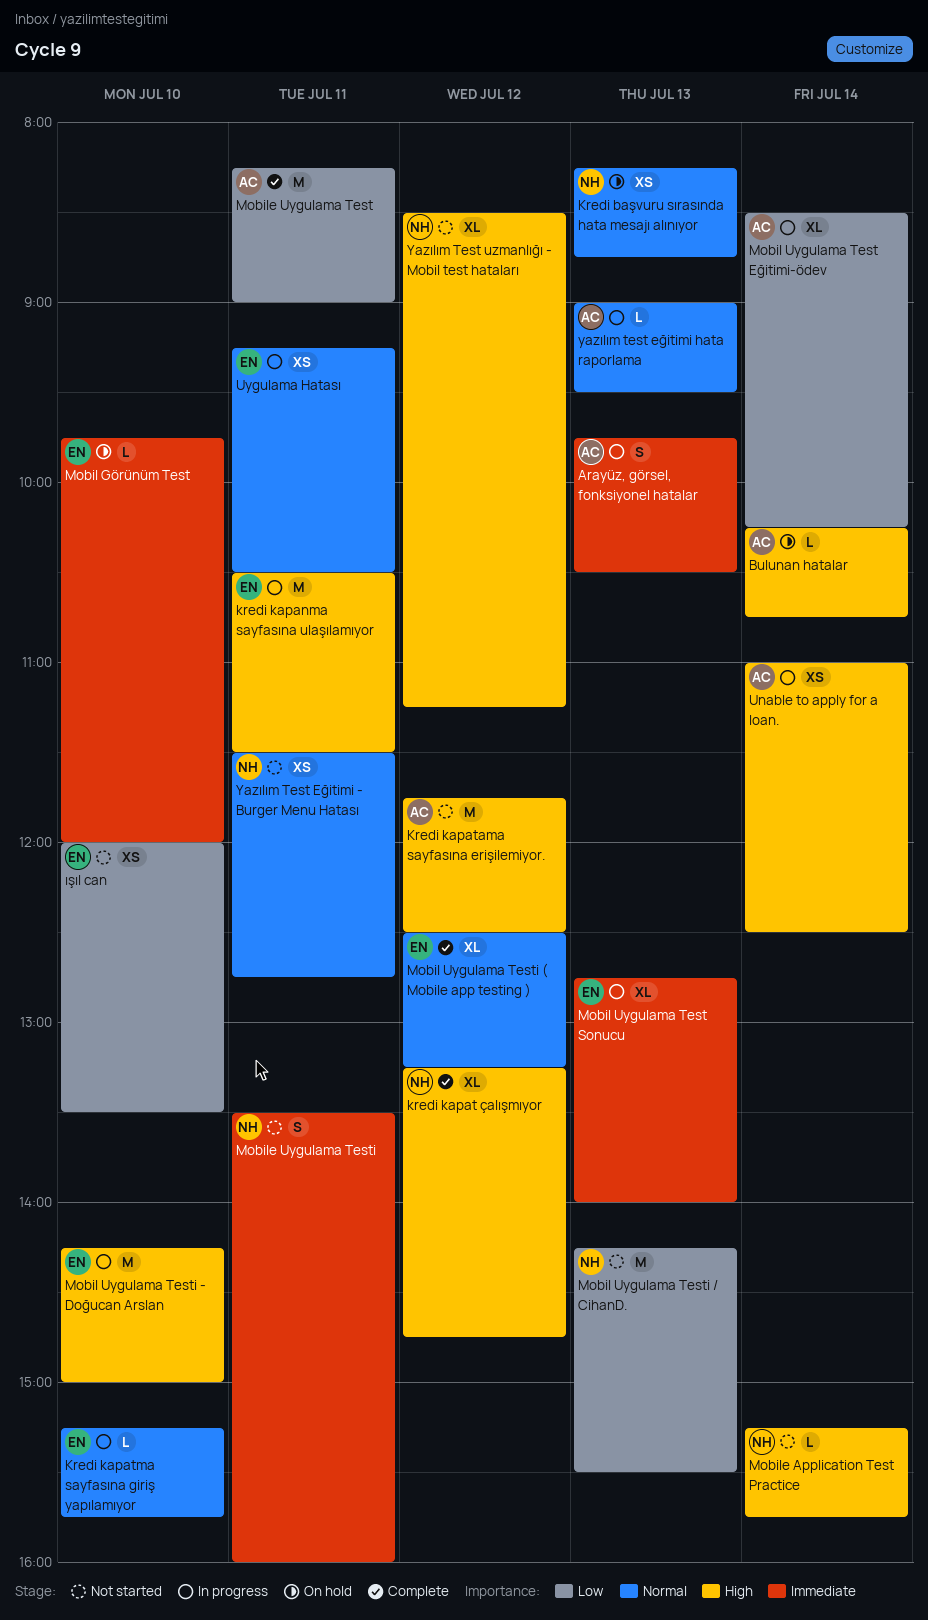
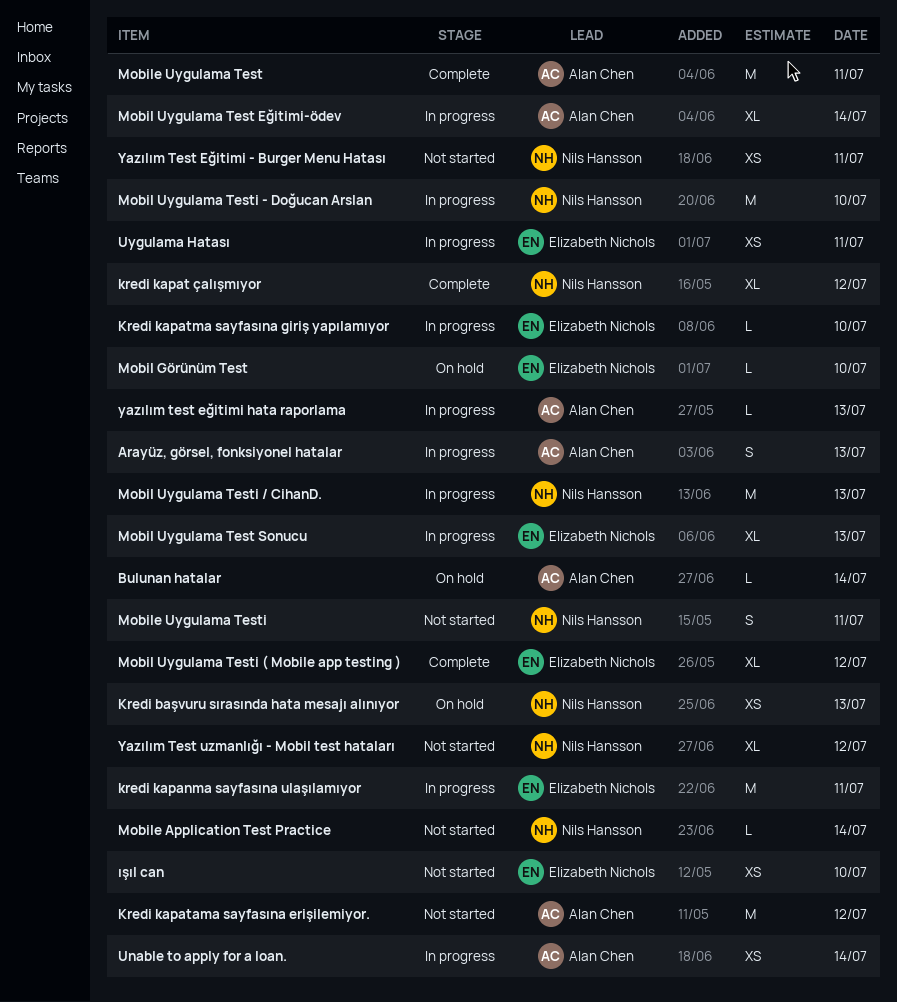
Mobil Uygulama Testi - Doğucan Arslan, owner: Elizabeth Nichols -> Nils Hansson
Mobil Uygulama Testi / CihanD., status: Not started -> In progress

